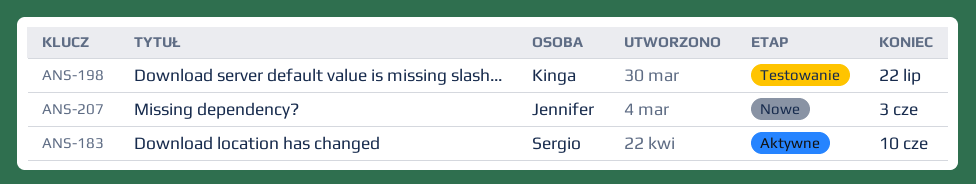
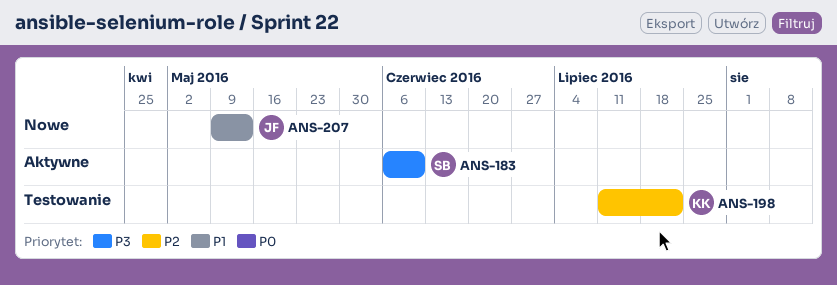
ANS-207, due: Jun 3 -> May 13

